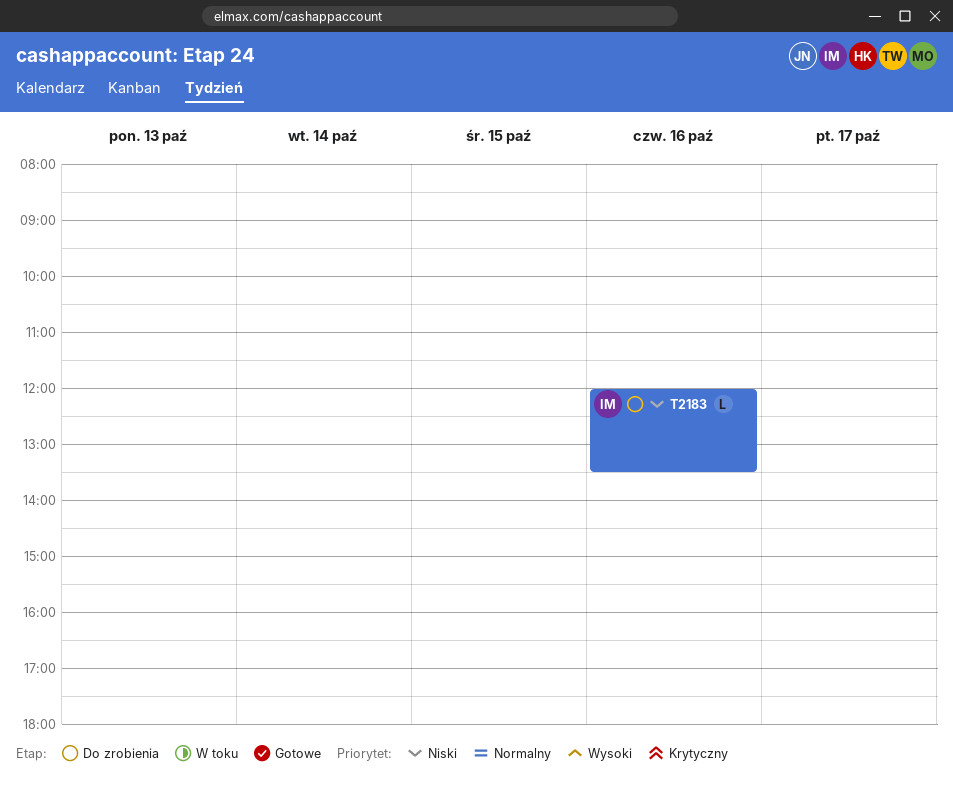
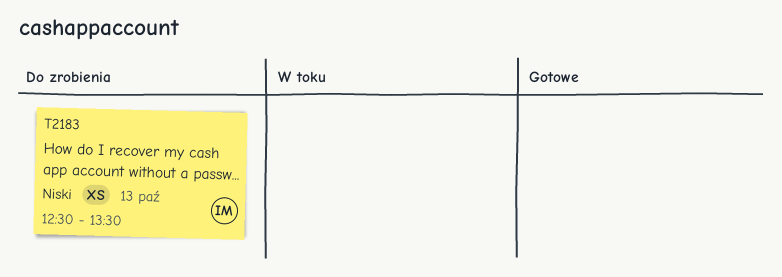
T2183, estimate: L -> XS
T2183, day: Oct 16 -> Oct 13
T2183, begins: 12:00 -> 12:30

